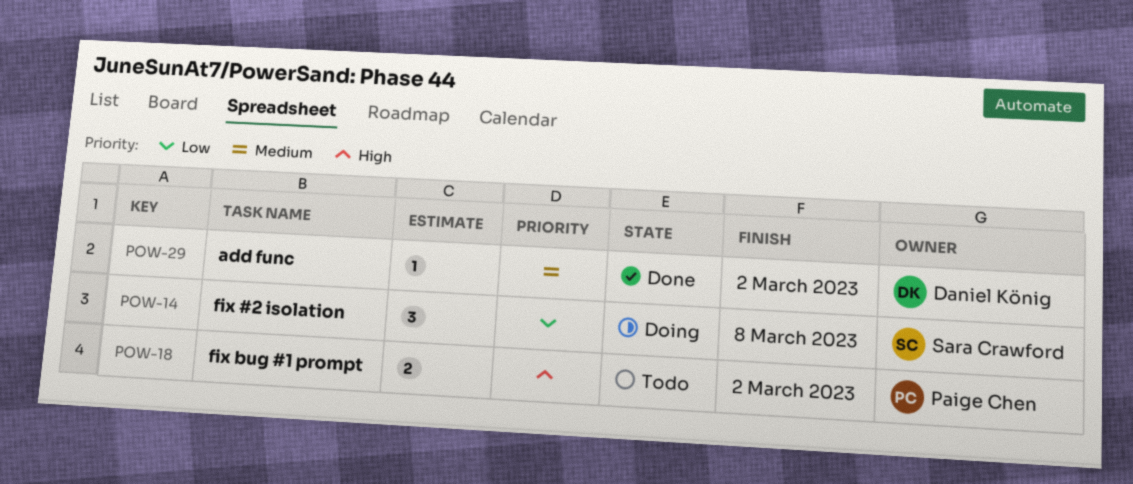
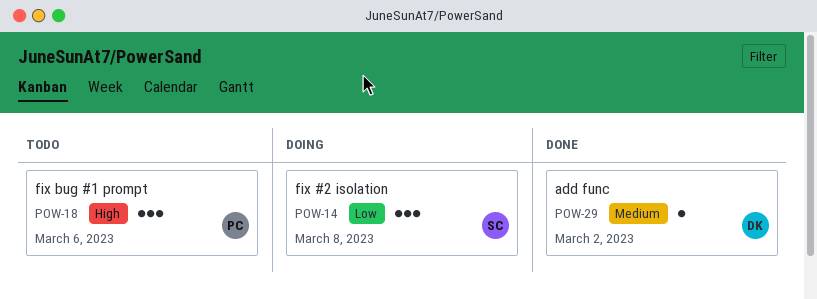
POW-18, estimate: 2 -> 3
POW-18, due: Mar 2 -> Mar 6

